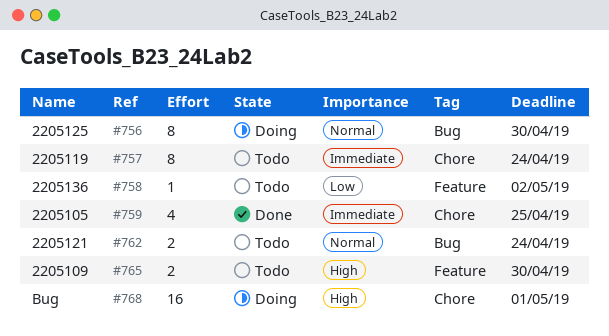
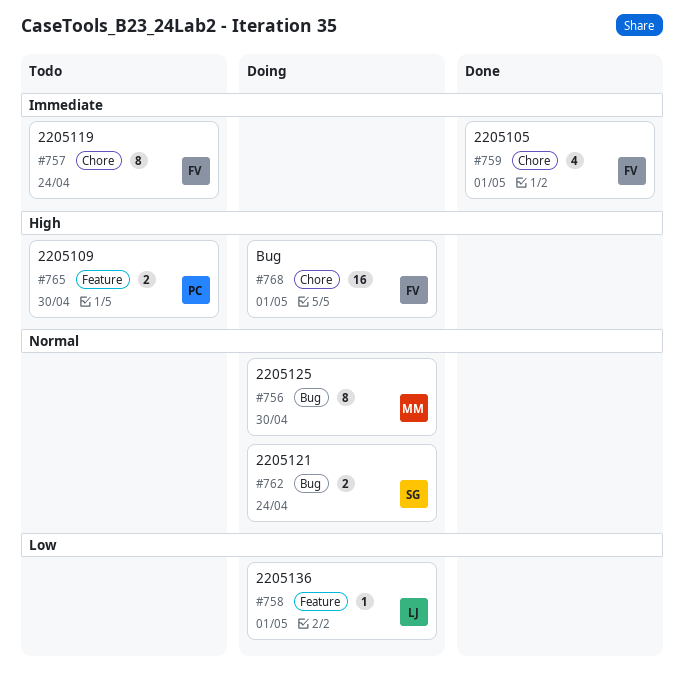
#758, status: Todo -> Doing
#758, due: May 2 -> May 1
#759, due: Apr 25 -> May 1
#762, status: Todo -> Doing

